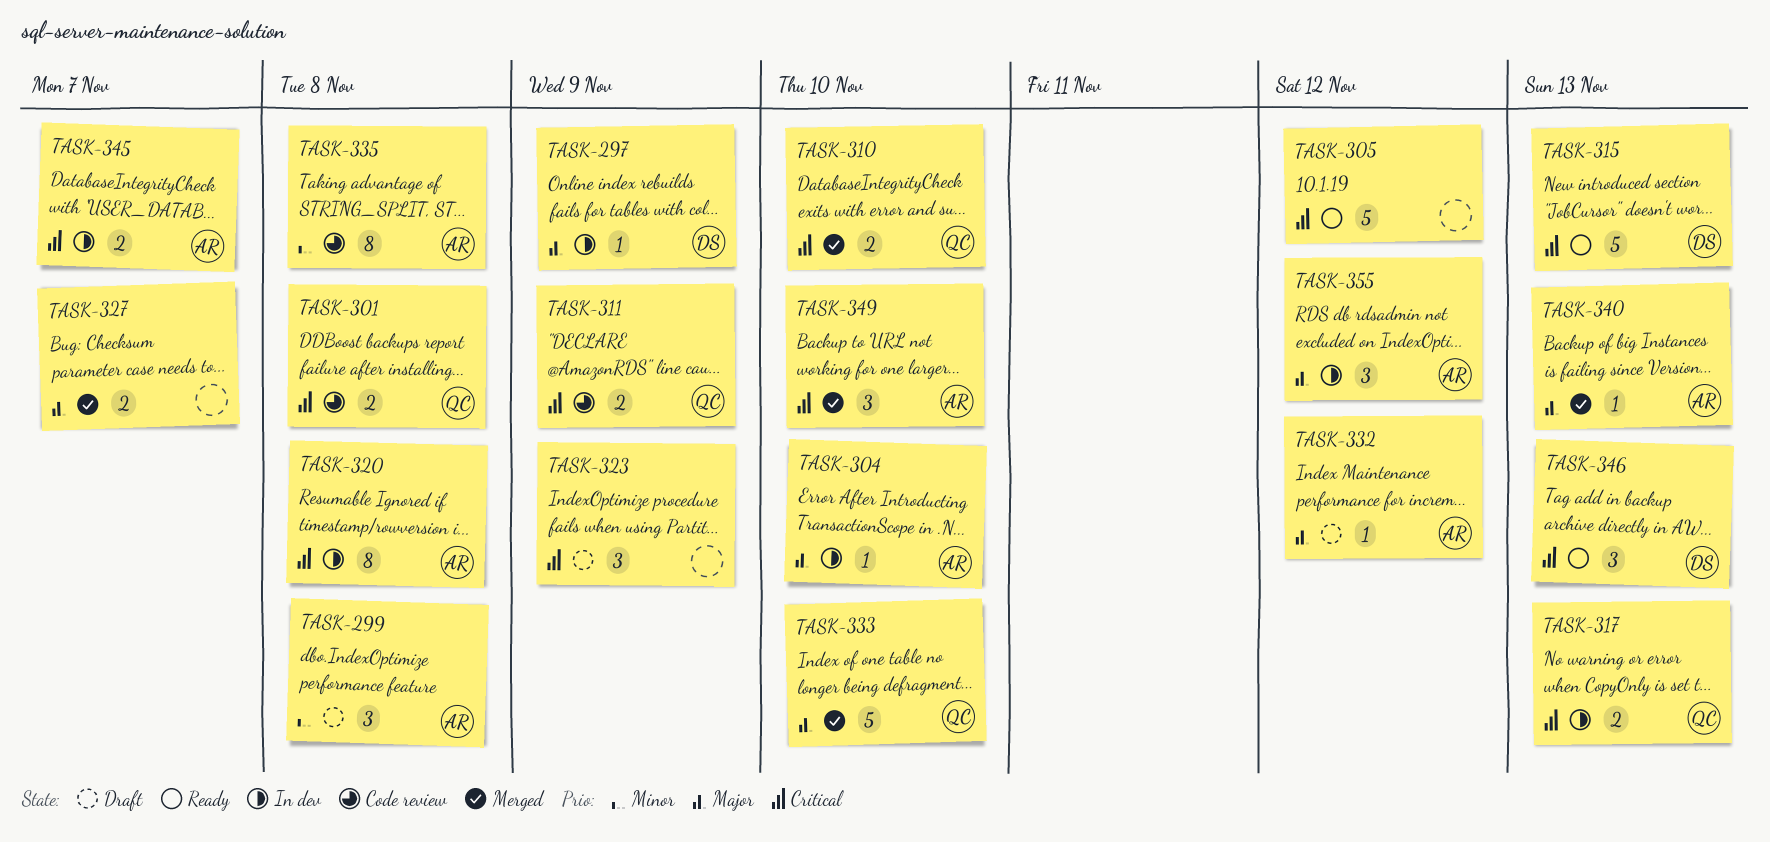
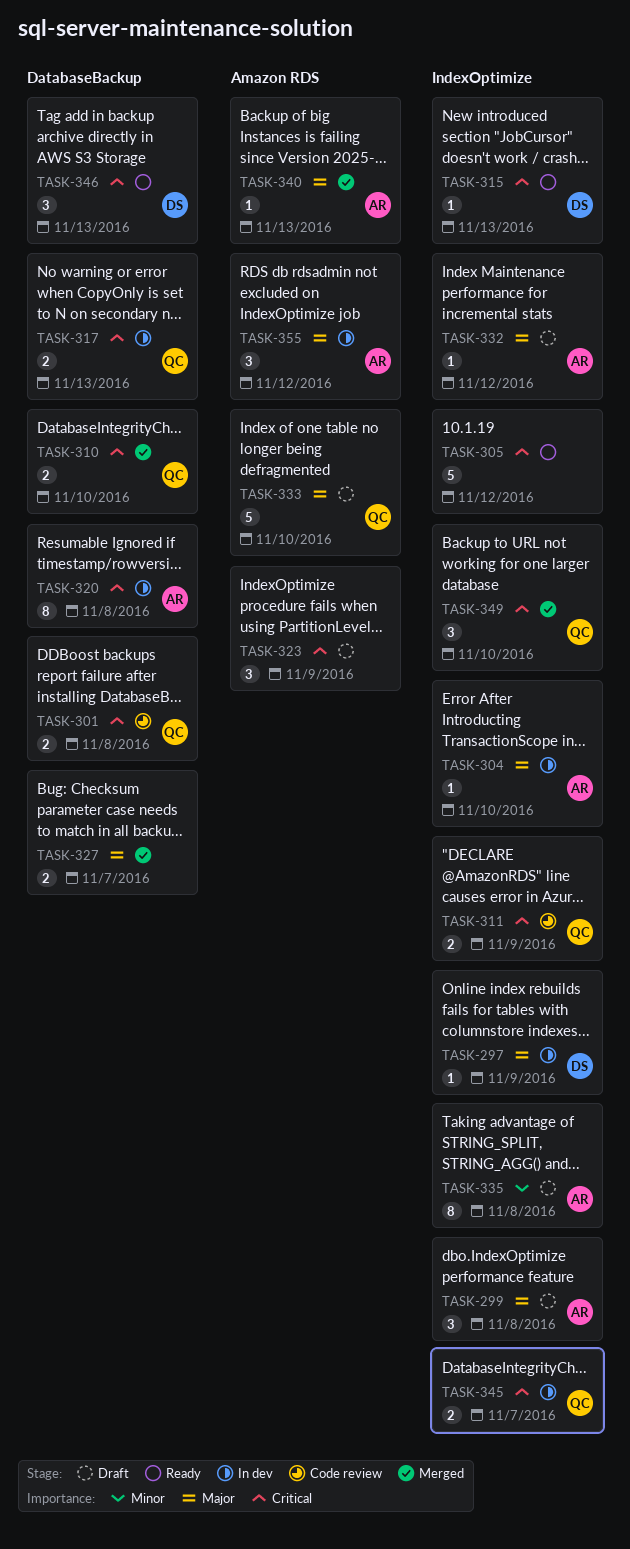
TASK-299, priority: Minor -> Major
TASK-315, estimate: 5 -> 1
TASK-333, status: Merged -> Draft
TASK-335, status: Code review -> Draft
TASK-345, owner: AR -> QC
TASK-349, owner: AR -> QC

